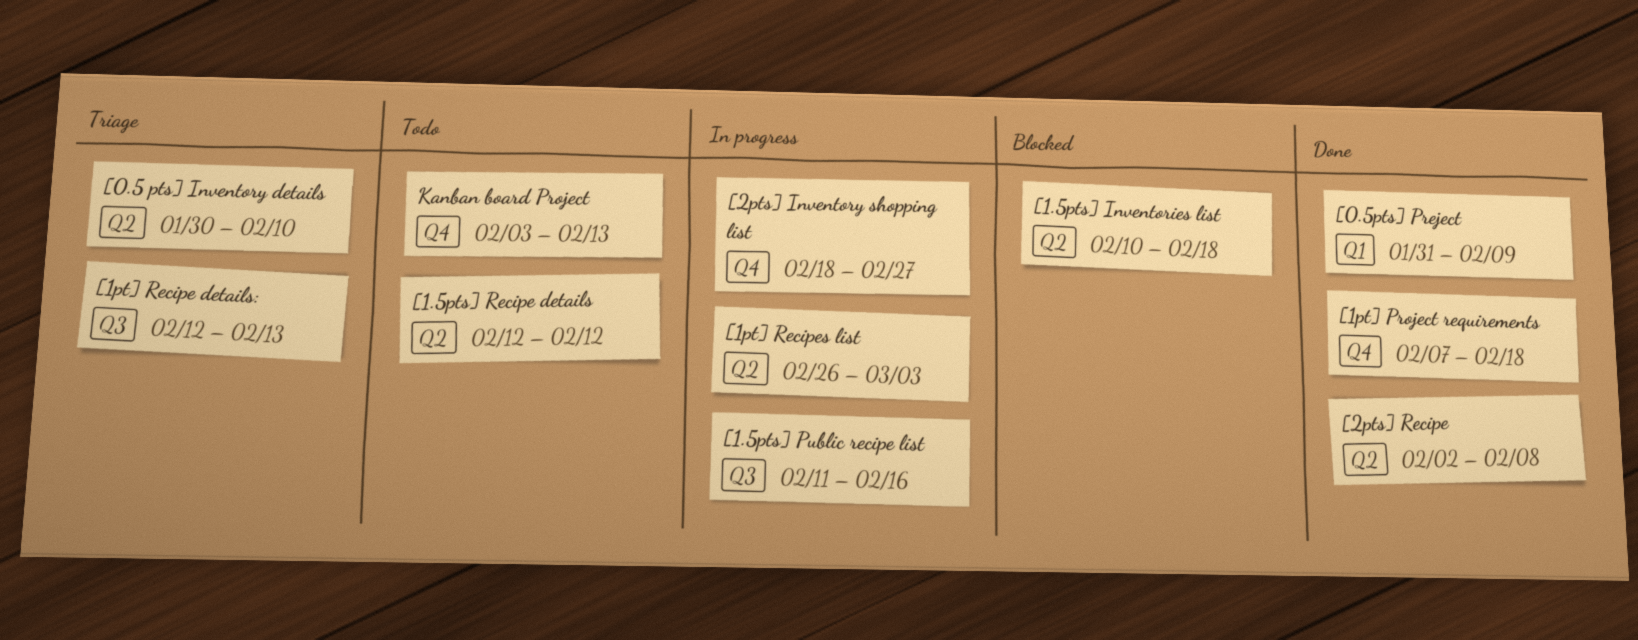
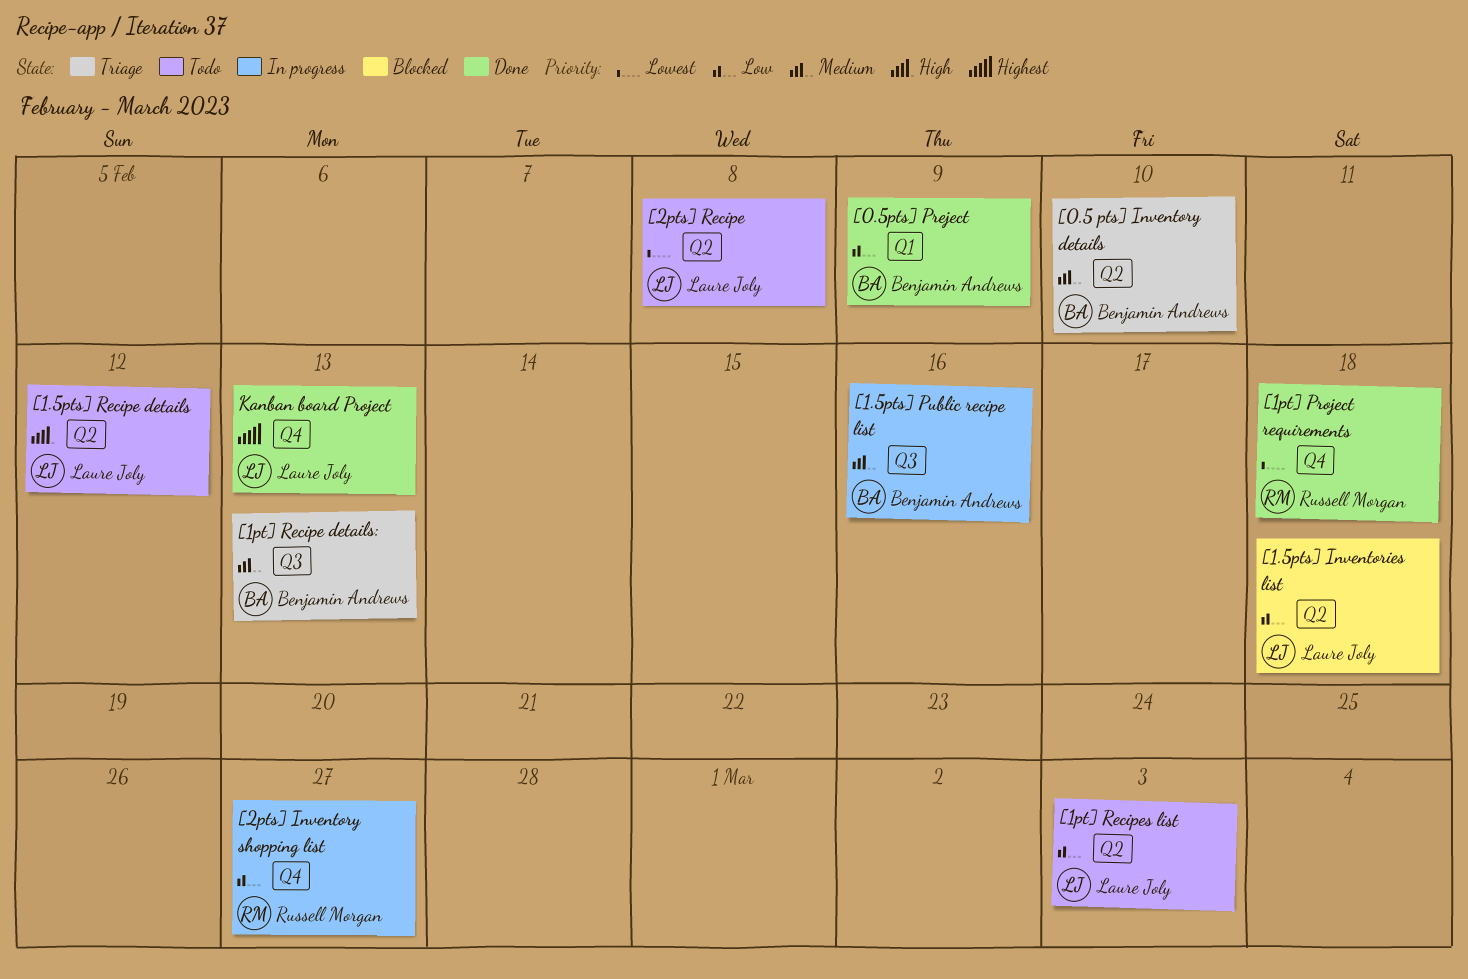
[1pt] Recipes list, status: In progress -> Todo
[2pts] Recipe, status: Done -> Todo
Kanban board Project, status: Todo -> Done

